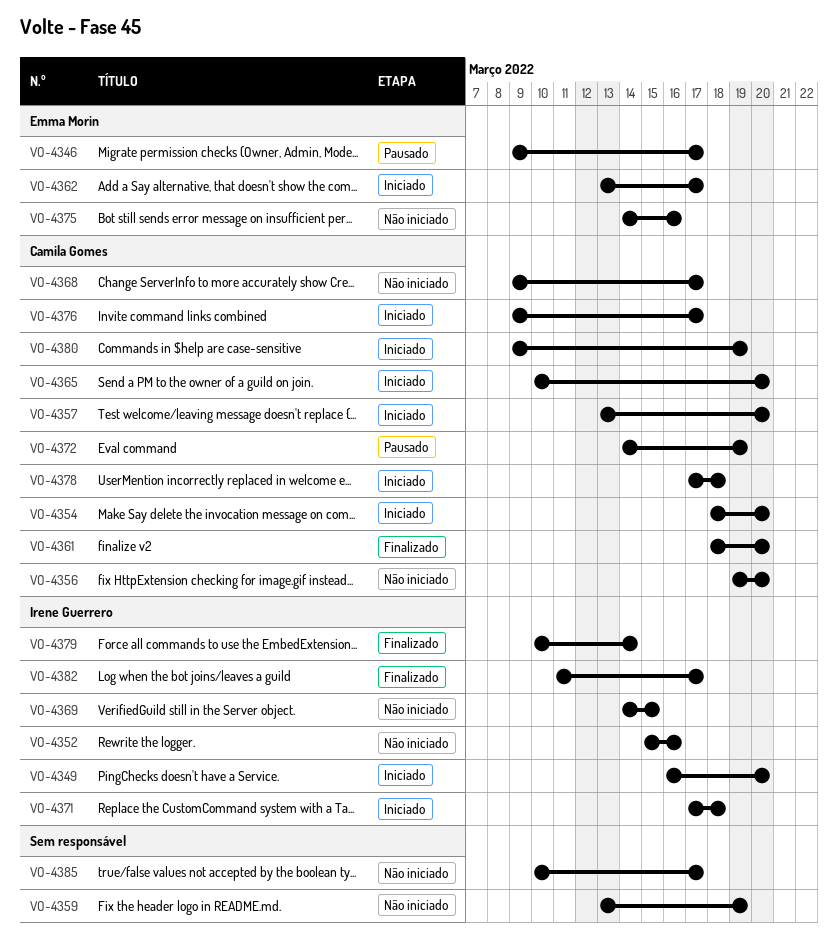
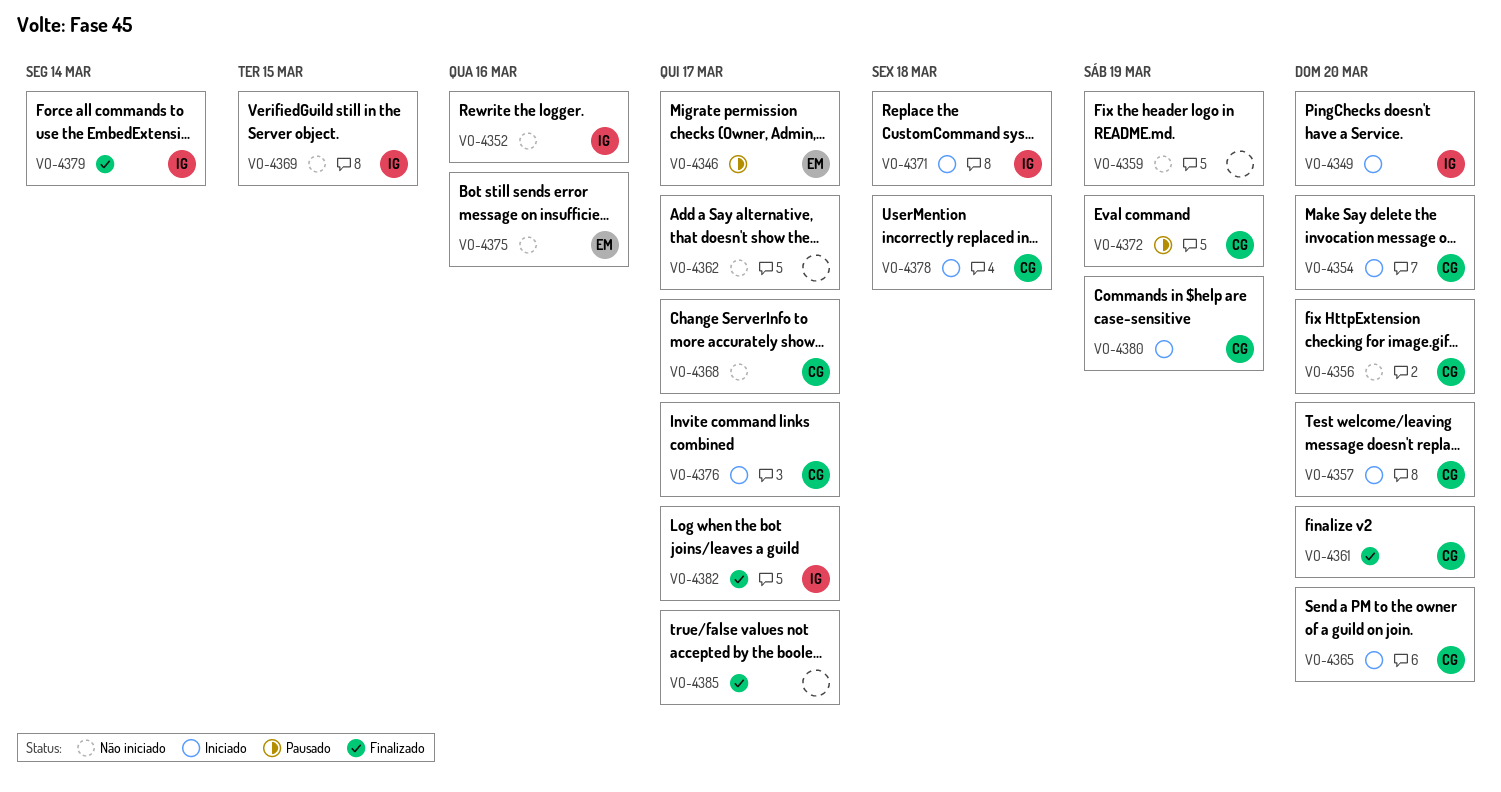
VO-4362, status: Iniciado -> Não iniciado
VO-4362, owner: Emma Morin -> none
VO-4385, status: Não iniciado -> Finalizado

